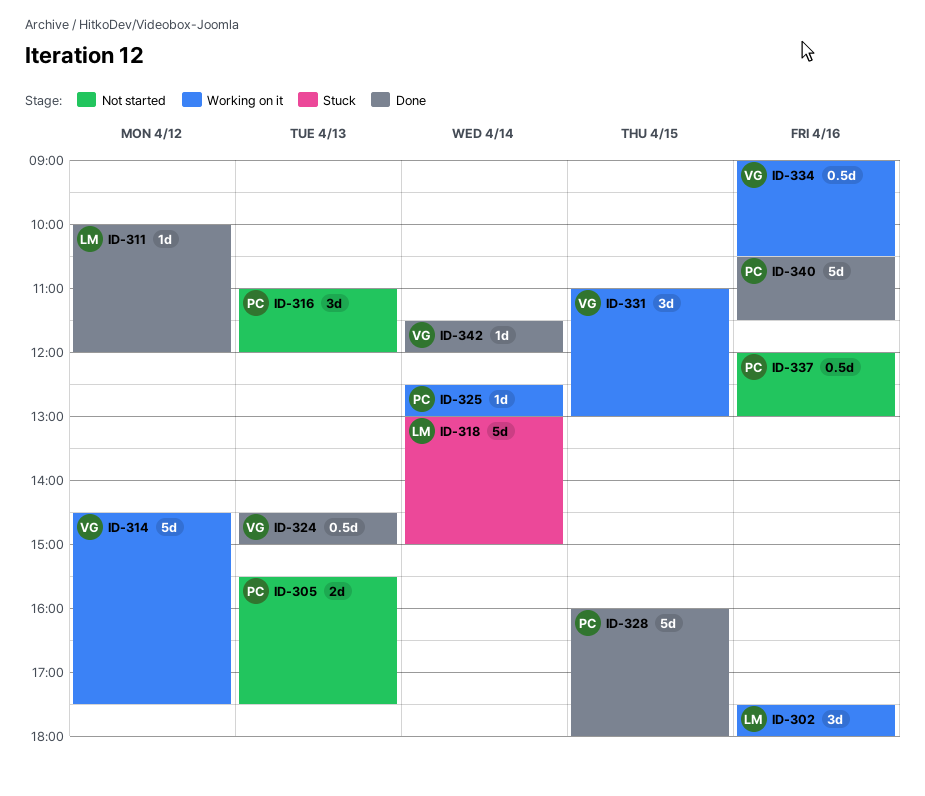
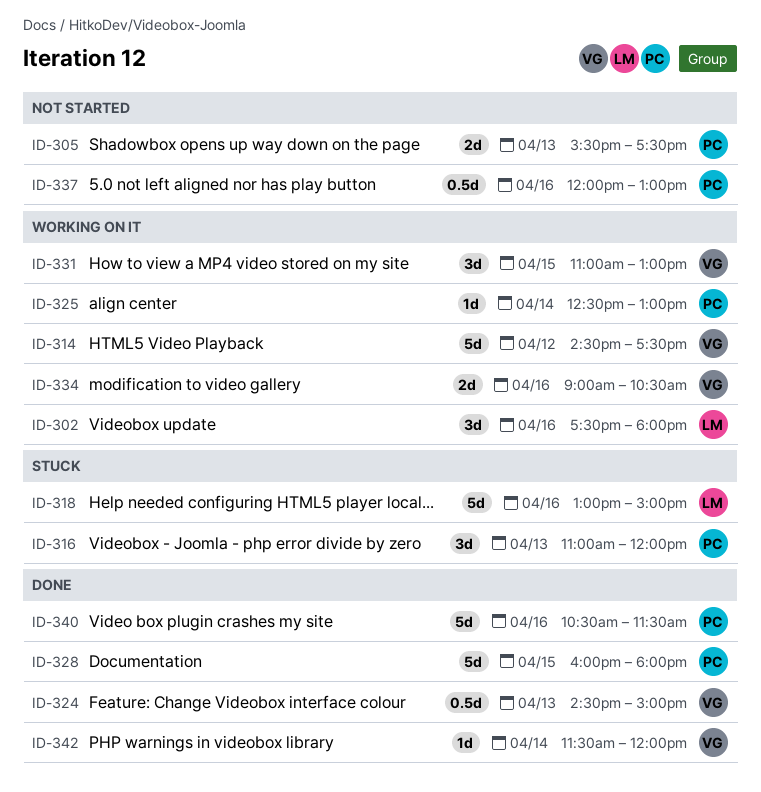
ID-311: present -> none
ID-316, status: Not started -> Stuck
ID-318, day: Apr 14 -> Apr 16
ID-334, estimate: 0.5d -> 2d

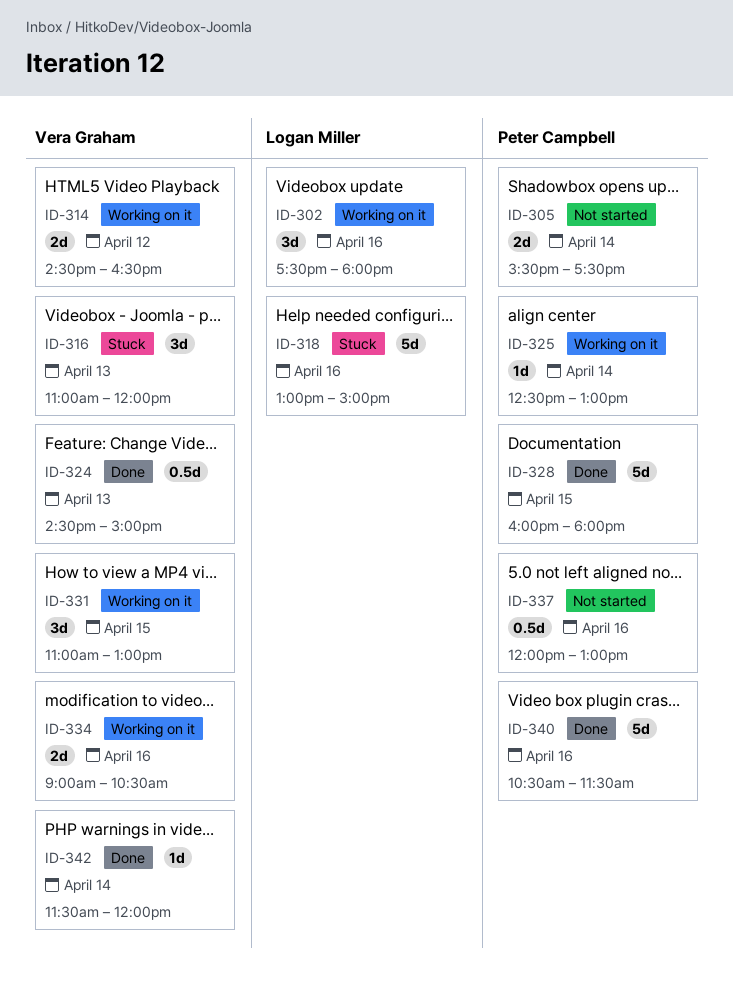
ID-305, day: Apr 13 -> Apr 14
ID-314, estimate: 5d -> 2d
ID-314, ends: 17:30 -> 16:30
ID-316, owner: Peter Campbell -> Vera Graham

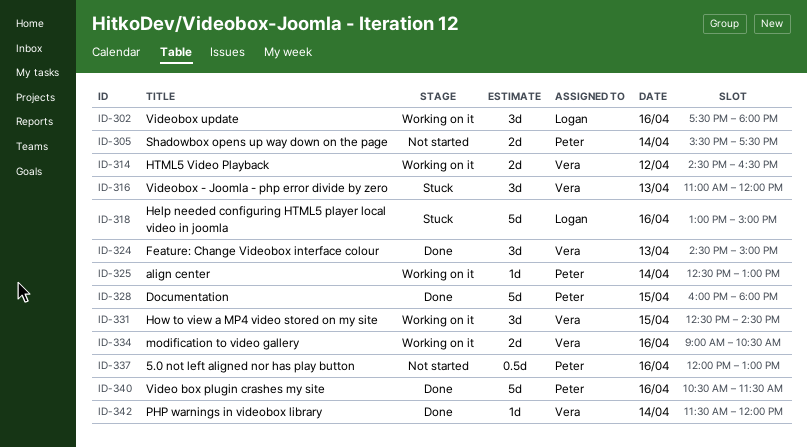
ID-324, estimate: 0.5d -> 3d
ID-331, begins: 11:00 -> 12:30
ID-331, ends: 13:00 -> 14:30

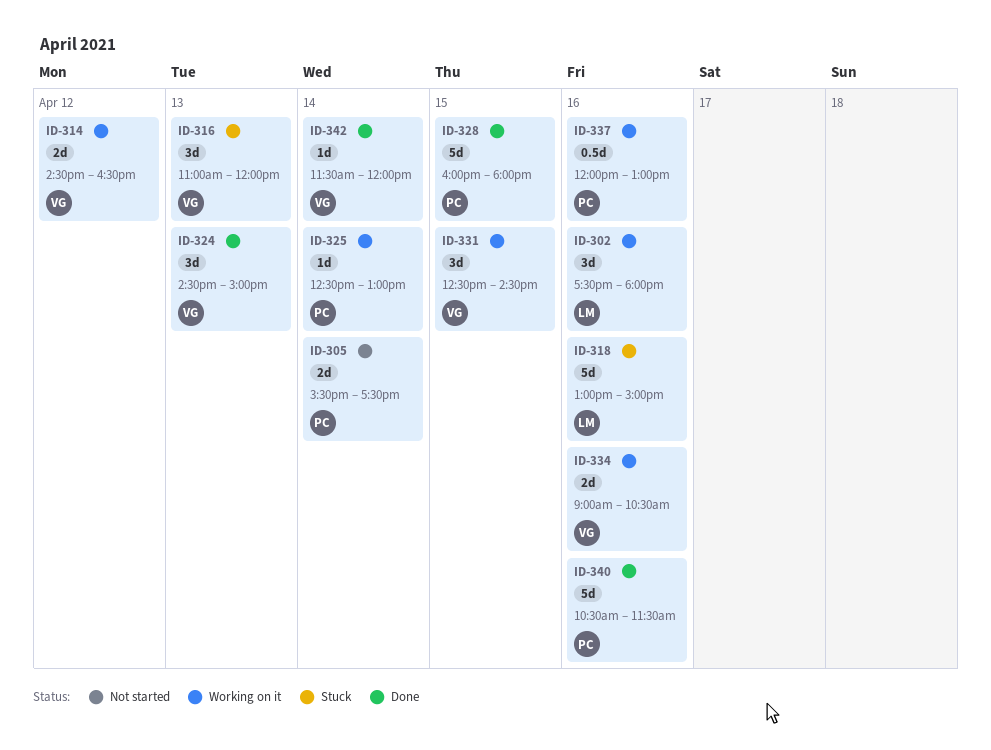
ID-337, status: Not started -> Working on it

